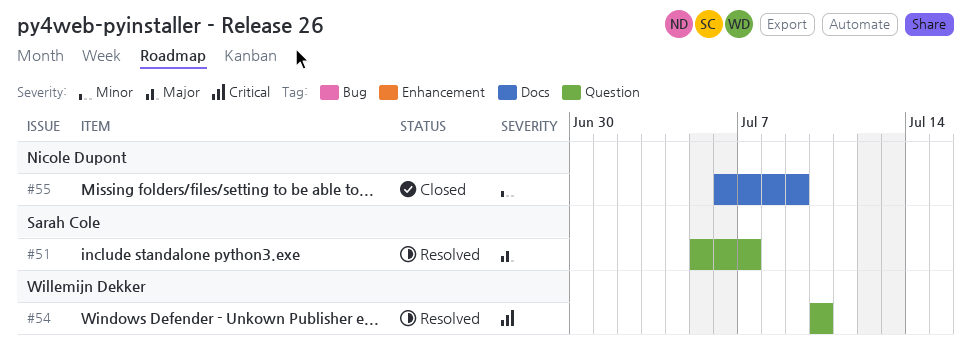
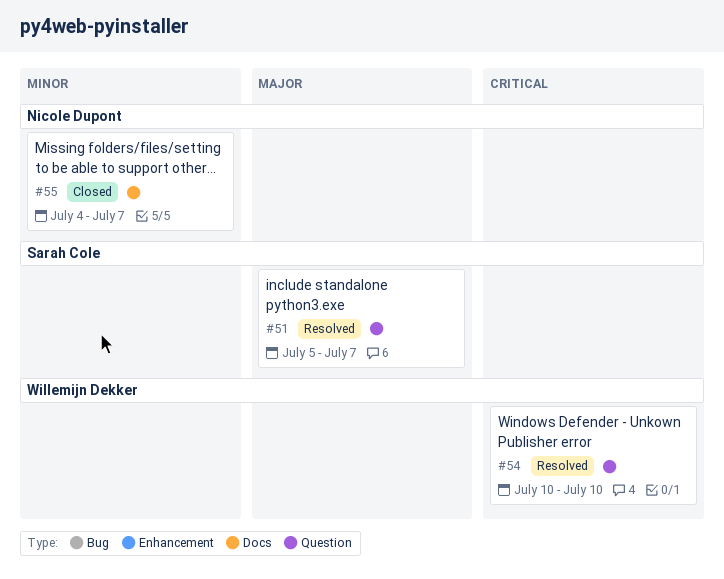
#55, start: Jul 6 -> Jul 4
#55, due: Jul 9 -> Jul 7

